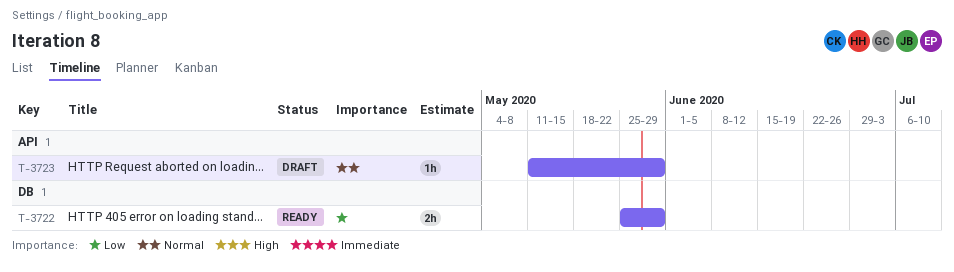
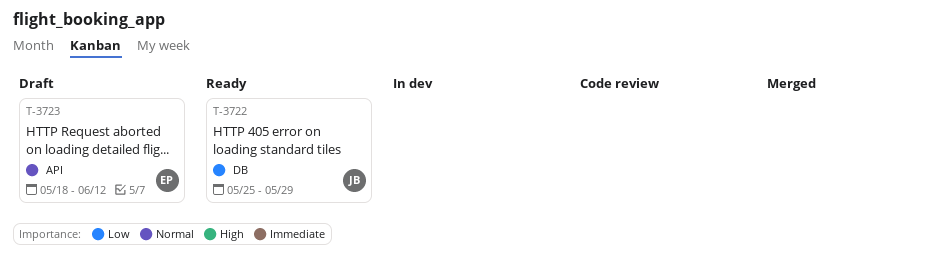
T-3723, start: May 11 -> May 18
T-3723, due: May 29 -> Jun 12

